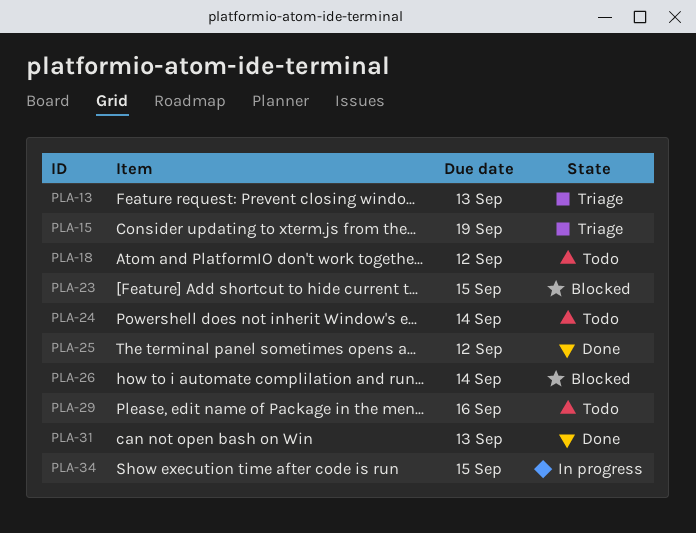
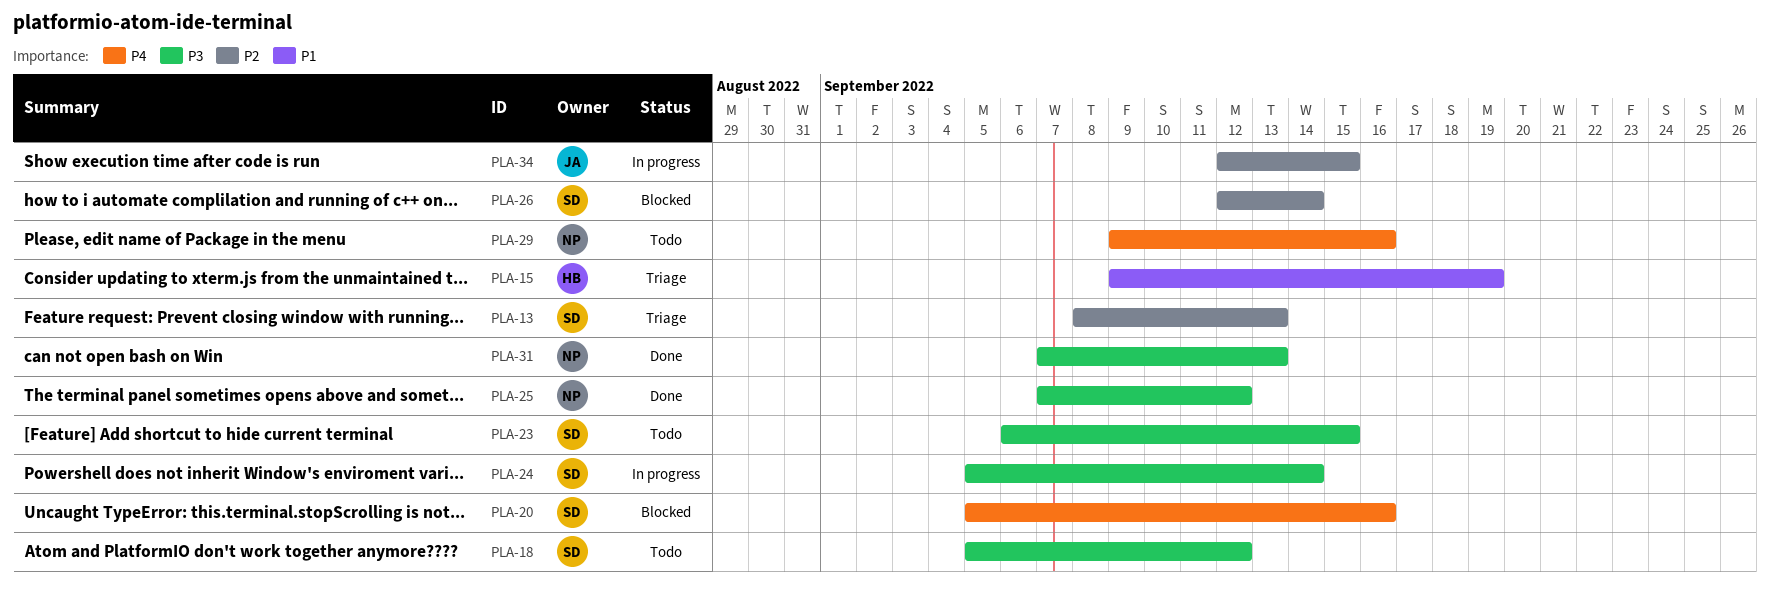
PLA-20: none -> present
PLA-23, status: Blocked -> Todo
PLA-24, status: Todo -> In progress

